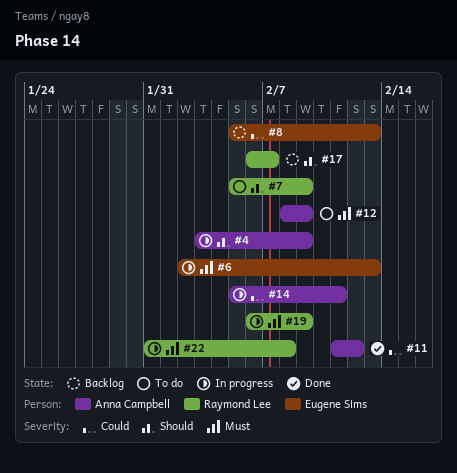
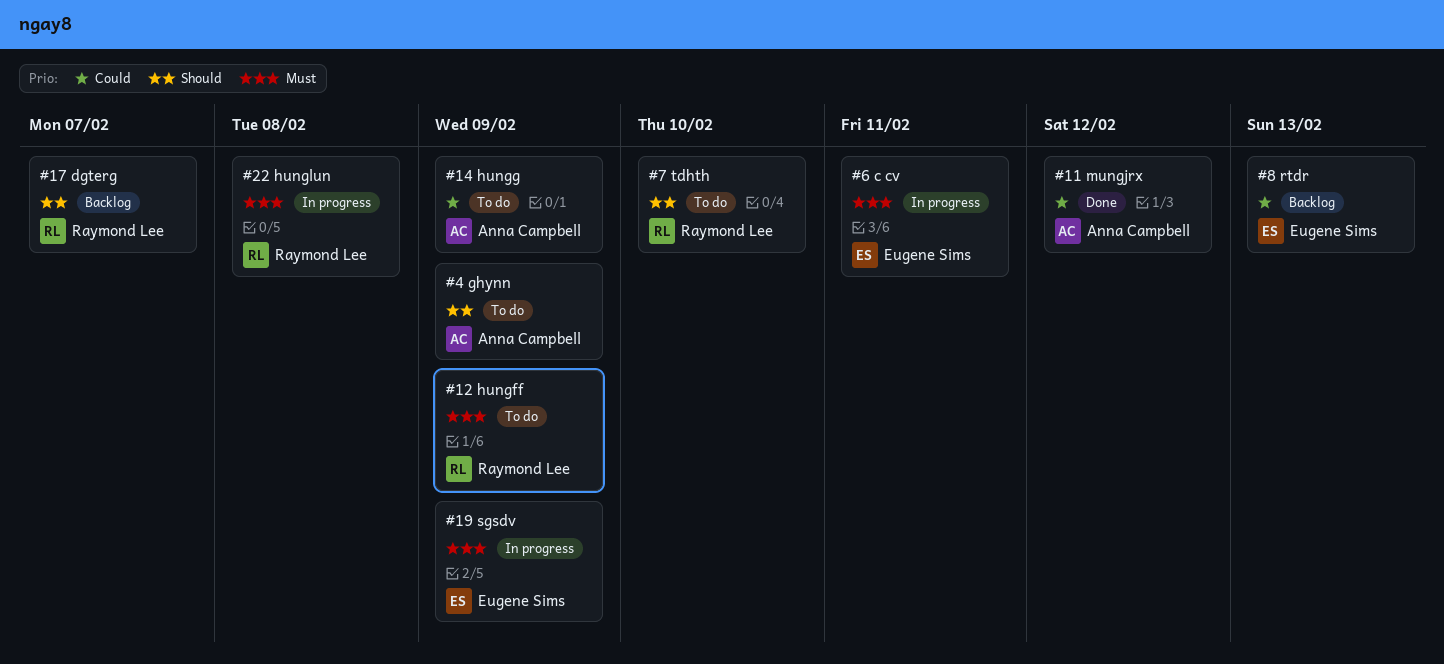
#4, status: In progress -> To do
#6, due: Feb 13 -> Feb 11
#7, due: Feb 9 -> Feb 10
#12, owner: Anna Campbell -> Raymond Lee
#14, status: In progress -> To do
#14, due: Feb 11 -> Feb 9
#19, owner: Raymond Lee -> Eugene Sims

